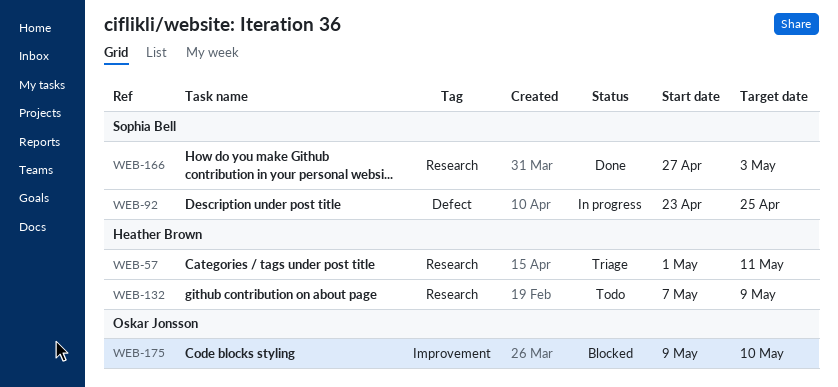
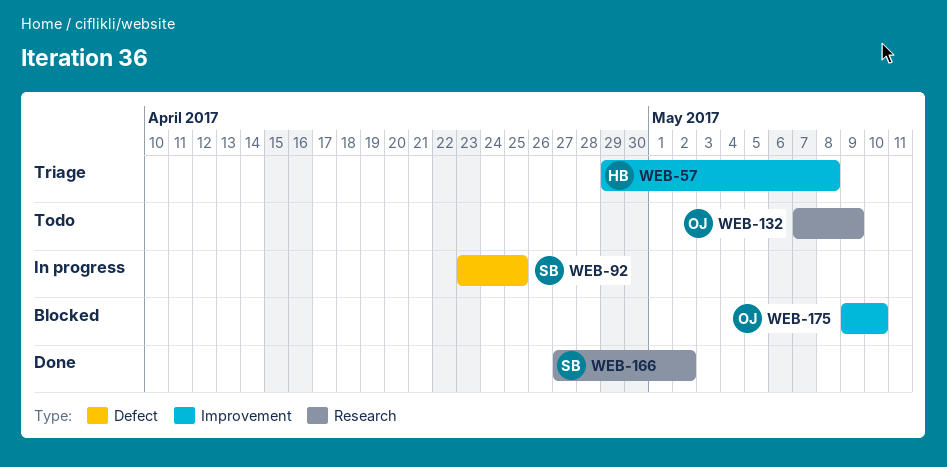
WEB-57, label: Research -> Improvement
WEB-57, start: May 1 -> Apr 29
WEB-57, due: May 11 -> May 8
WEB-132, owner: Heather Brown -> Oskar Jonsson
WEB-166, due: May 3 -> May 2

